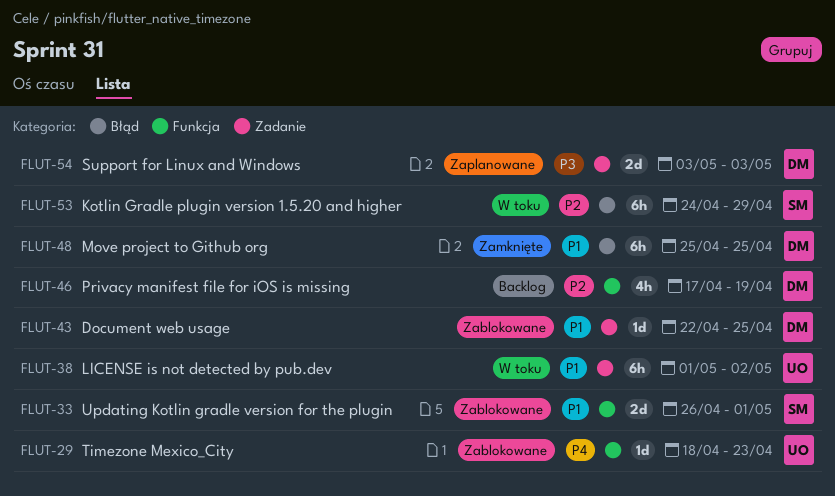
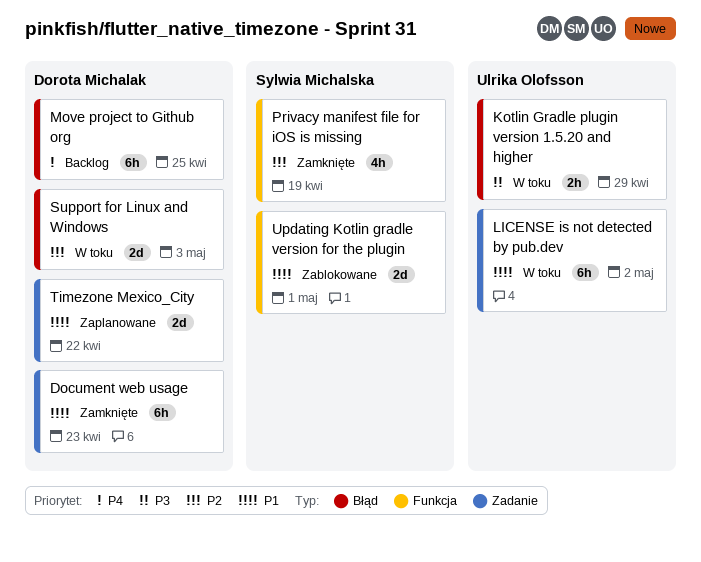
Document web usage, status: Zablokowane -> Zamknięte
Document web usage, estimate: 1d -> 6h
Document web usage, due: Apr 25 -> Apr 23
Kotlin Gradle plugin version 1.5.20 and higher, owner: Sylwia Michalska -> Ulrika Olofsson
Kotlin Gradle plugin version 1.5.20 and higher, priority: P2 -> P3
Kotlin Gradle plugin version 1.5.20 and higher, estimate: 6h -> 2h
Move project to Github org, status: Zamknięte -> Backlog
Move project to Github org, priority: P1 -> P4
Privacy manifest file for iOS is missing, status: Backlog -> Zamknięte
Privacy manifest file for iOS is missing, owner: Dorota Michalak -> Sylwia Michalska
Support for Linux and Windows, status: Zaplanowane -> W toku
Support for Linux and Windows, priority: P3 -> P2
Support for Linux and Windows, label: Zadanie -> Błąd
Timezone Mexico_City, status: Zablokowane -> Zaplanowane
Timezone Mexico_City, owner: Ulrika Olofsson -> Dorota Michalak
Timezone Mexico_City, priority: P4 -> P1
Timezone Mexico_City, label: Funkcja -> Zadanie
Timezone Mexico_City, estimate: 1d -> 2d
Timezone Mexico_City, due: Apr 23 -> Apr 22

